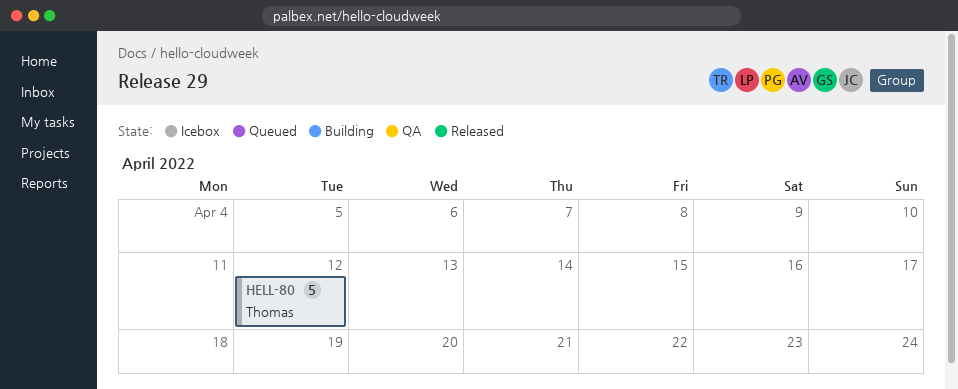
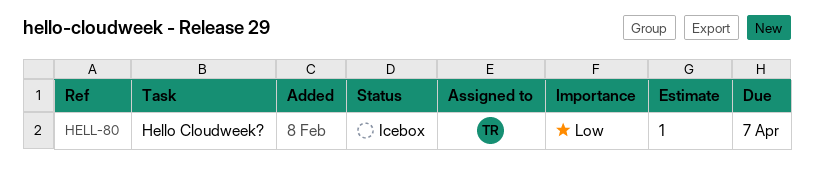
HELL-80, estimate: 5 -> 1
HELL-80, due: Apr 12 -> Apr 7

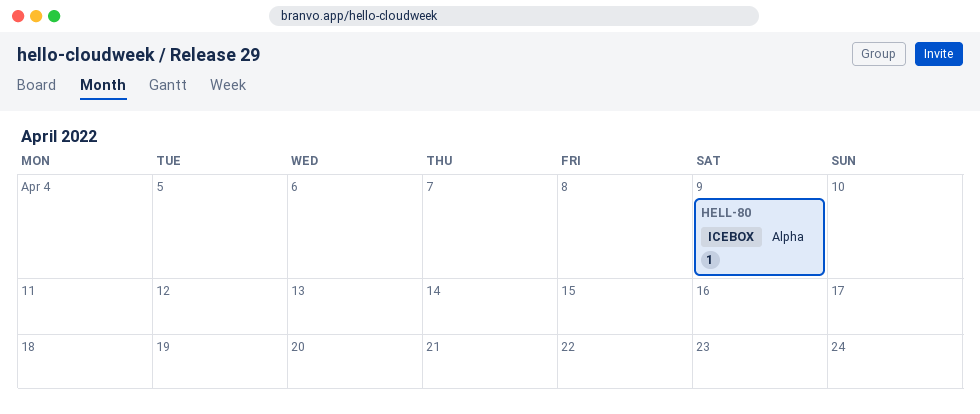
HELL-80, due: Apr 7 -> Apr 9

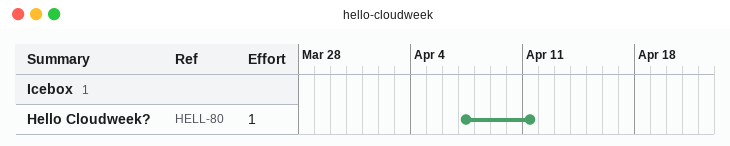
HELL-80, due: Apr 9 -> Apr 11

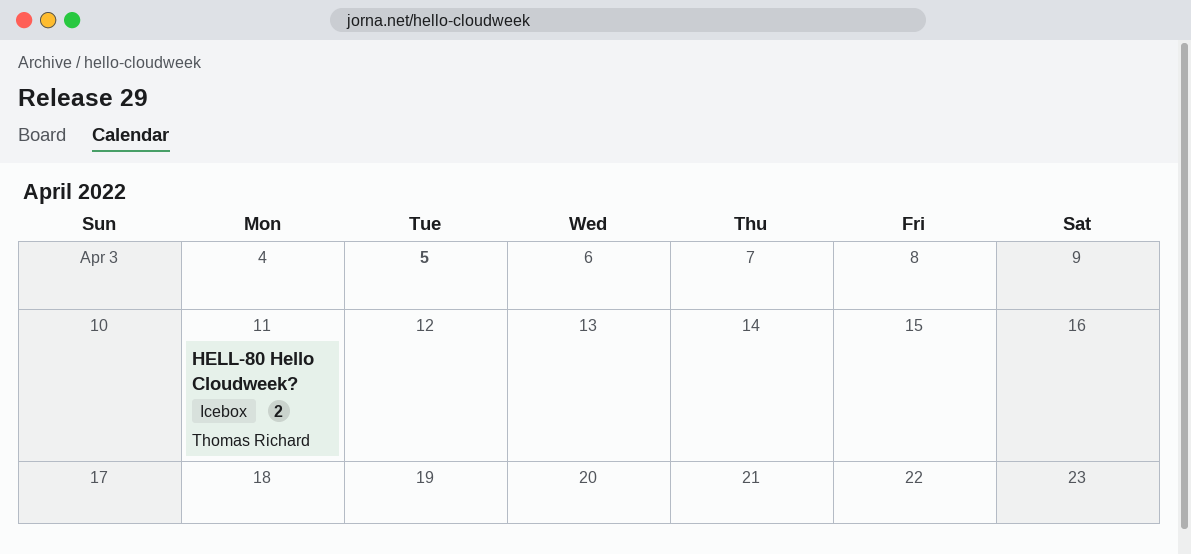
HELL-80, estimate: 1 -> 2

